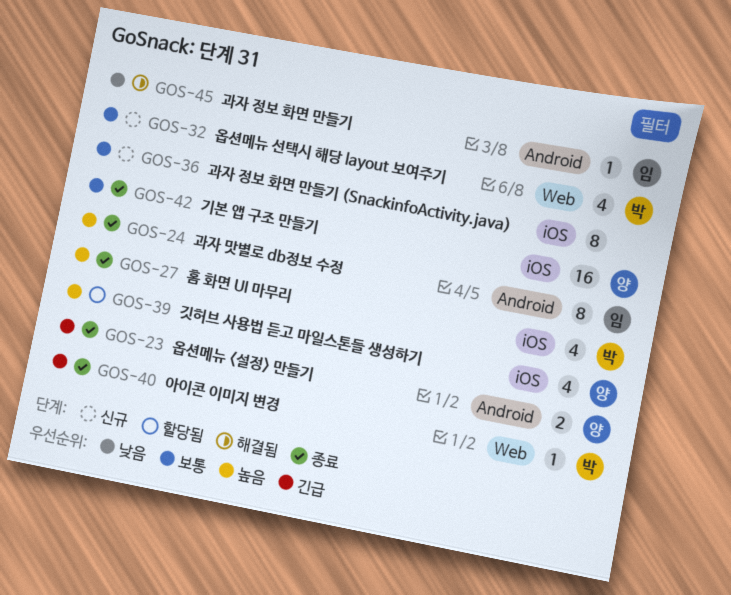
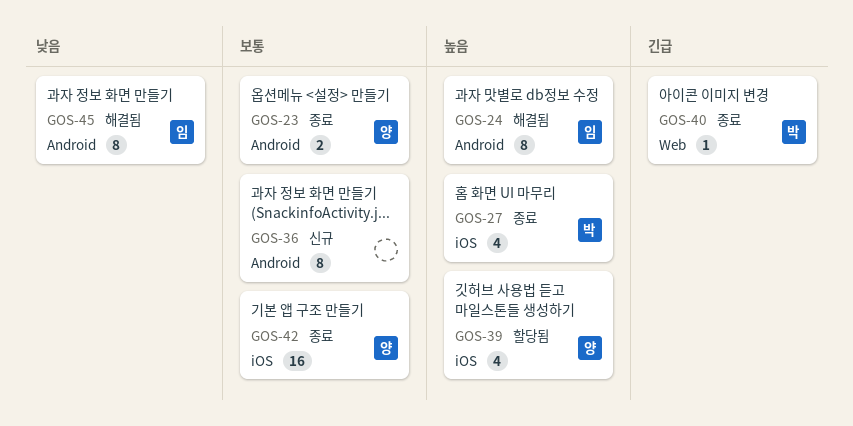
GOS-23, priority: 긴급 -> 보통
GOS-24, status: 종료 -> 해결됨
GOS-32: present -> none
GOS-36, label: iOS -> Android
GOS-45, estimate: 1 -> 8

